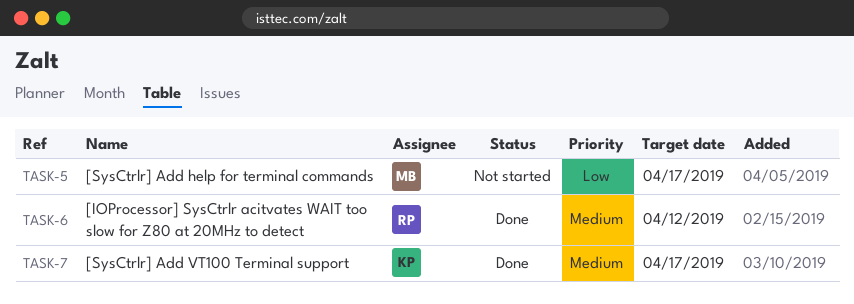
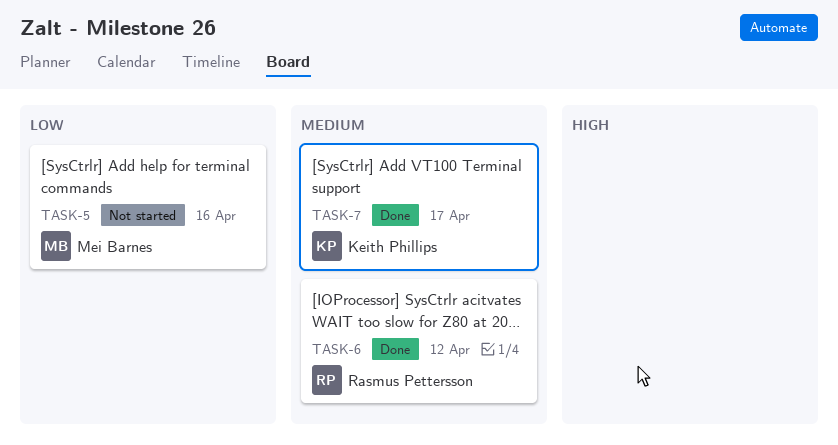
TASK-5, due: Apr 17 -> Apr 16

